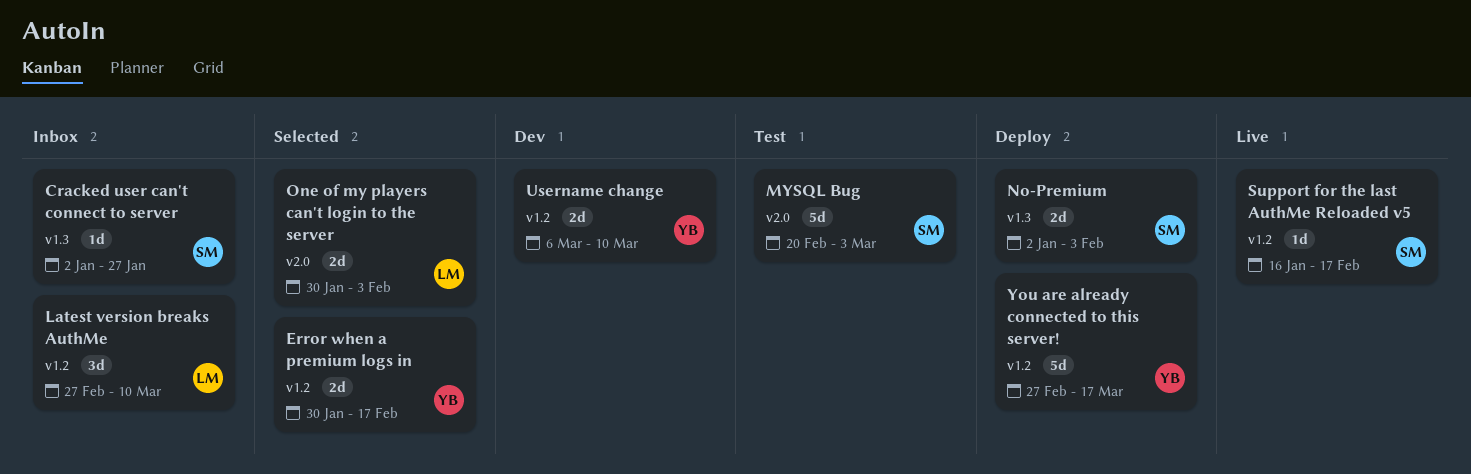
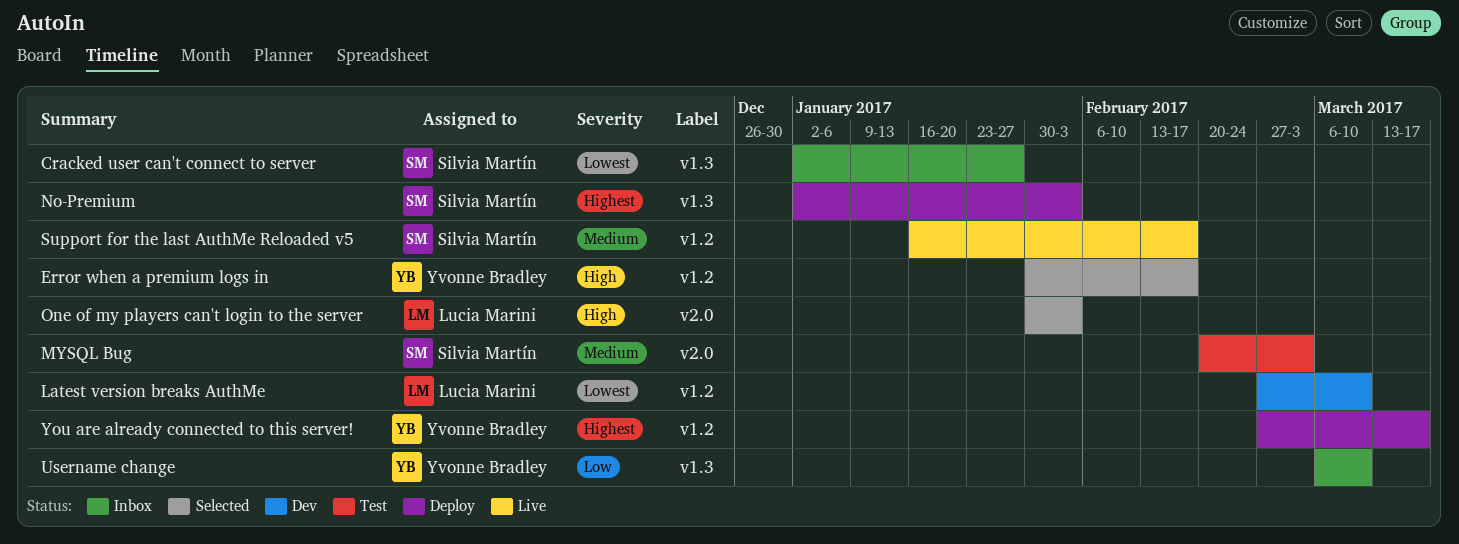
Latest version breaks AuthMe, status: Inbox -> Dev
Username change, status: Dev -> Inbox
Username change, label: v1.2 -> v1.3

